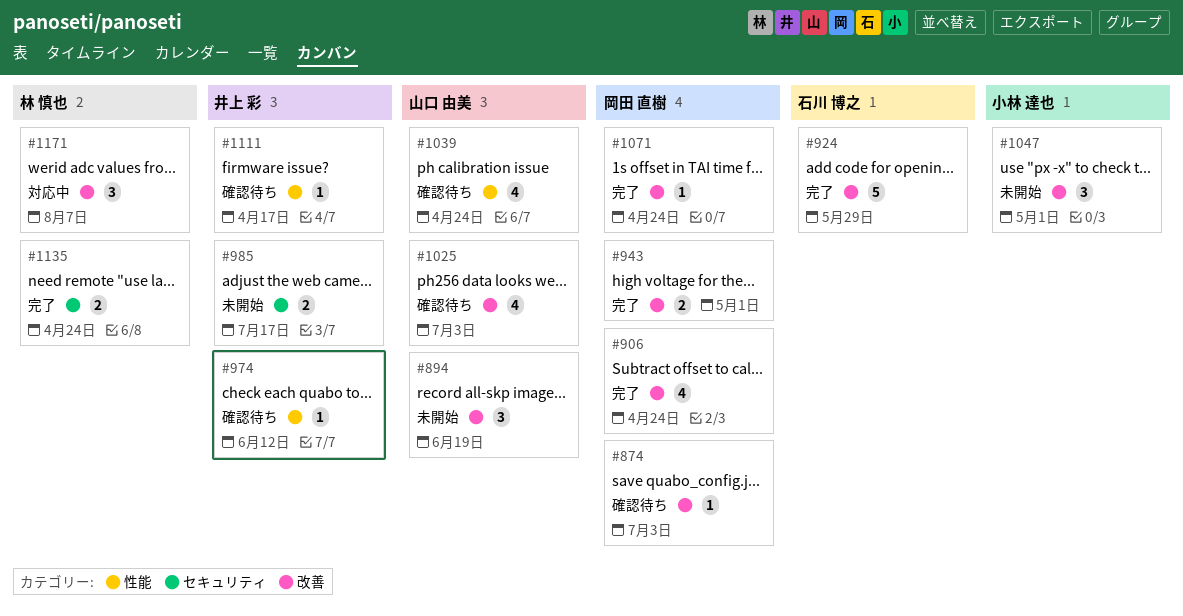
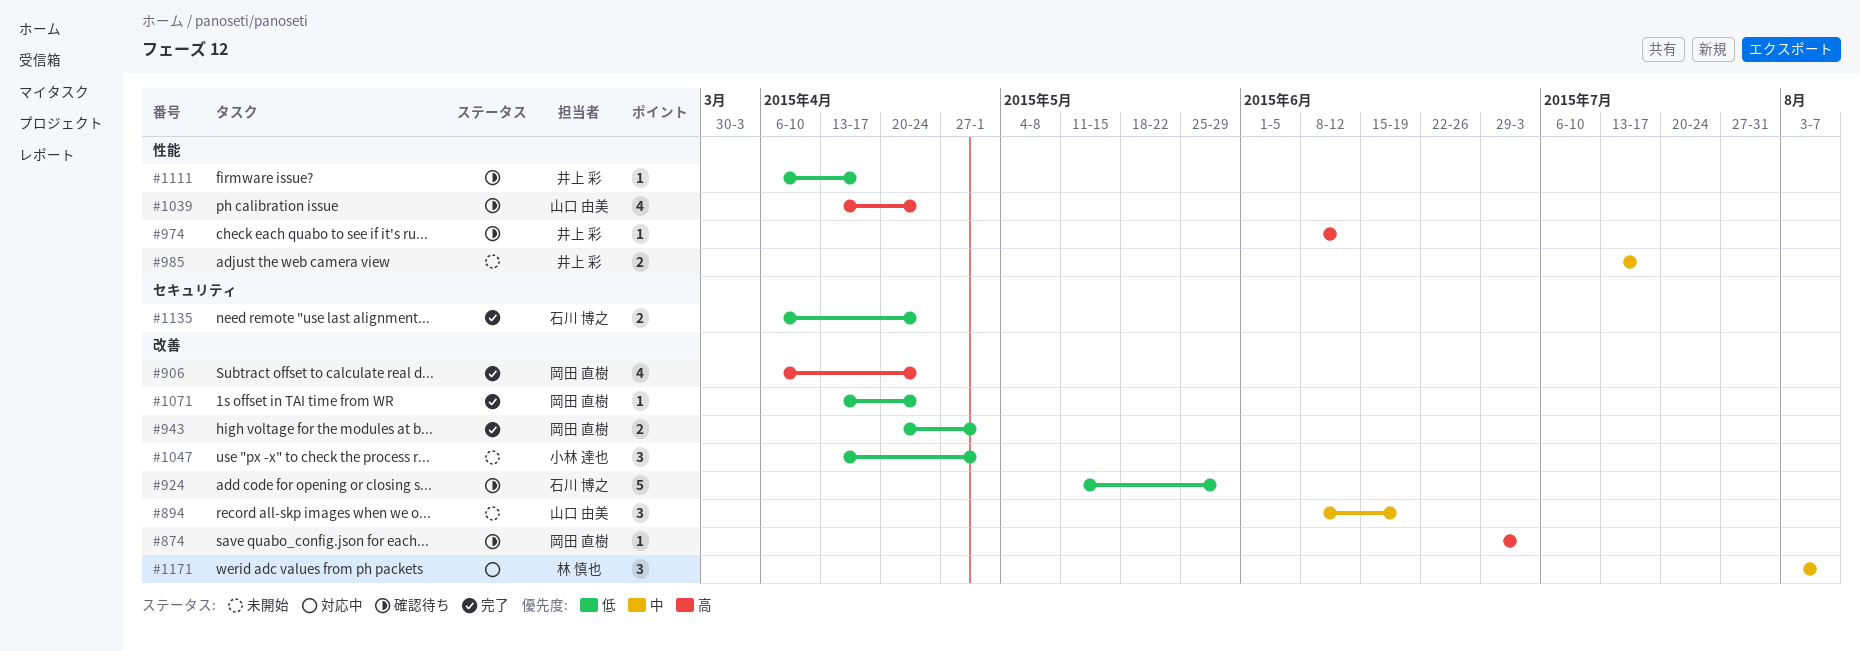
#924, status: 完了 -> 確認待ち
#985, label: セキュリティ -> 性能
#1025: present -> none
#1135, owner: 林 慎也 -> 石川 博之

